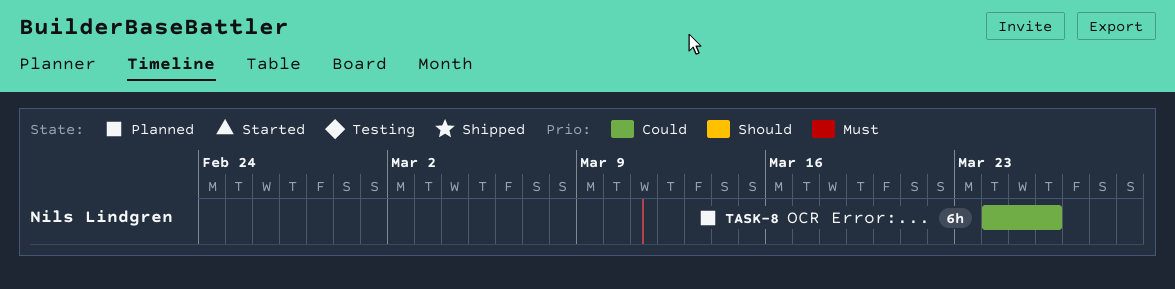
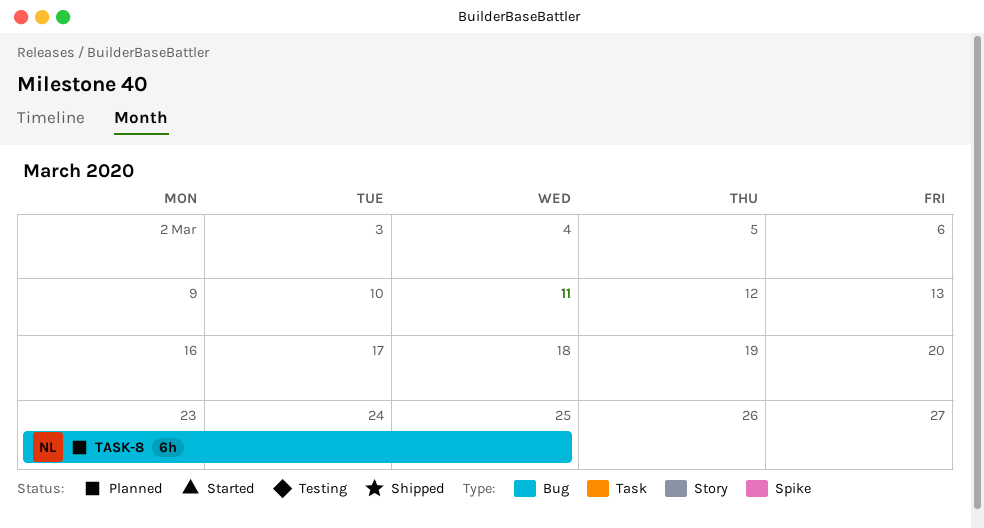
TASK-8, start: Mar 24 -> Mar 23
TASK-8, due: Mar 26 -> Mar 25

